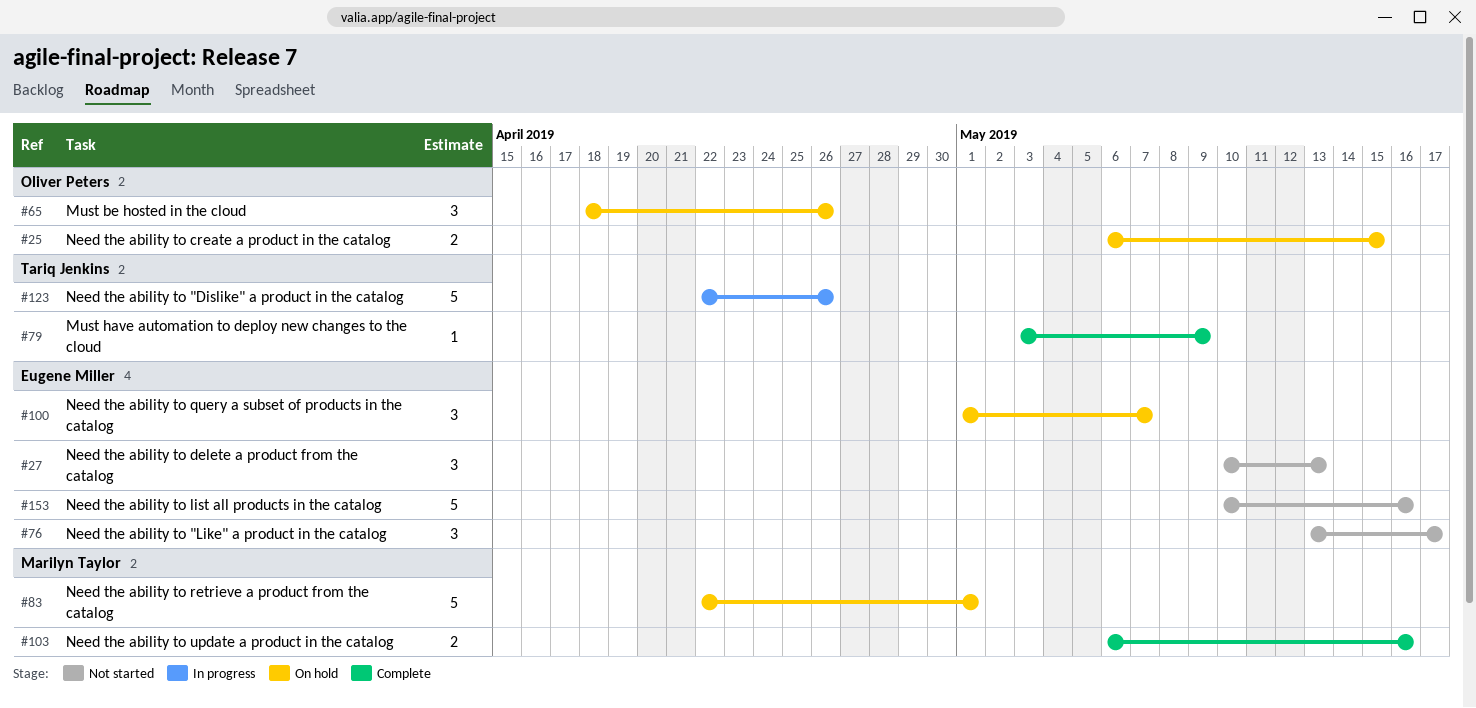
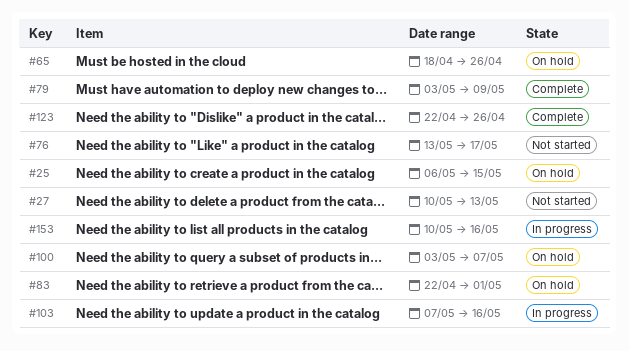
#100, start: May 1 -> May 3
#103, status: Complete -> In progress
#103, start: May 6 -> May 7
#123, status: In progress -> Complete
#153, status: Not started -> In progress

